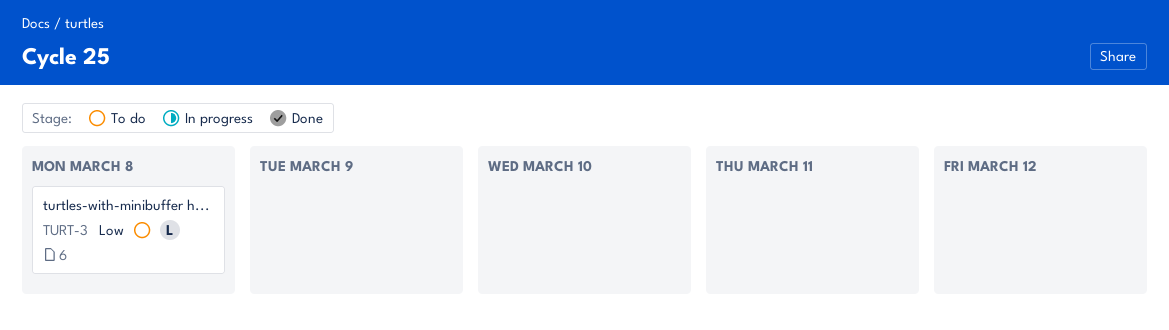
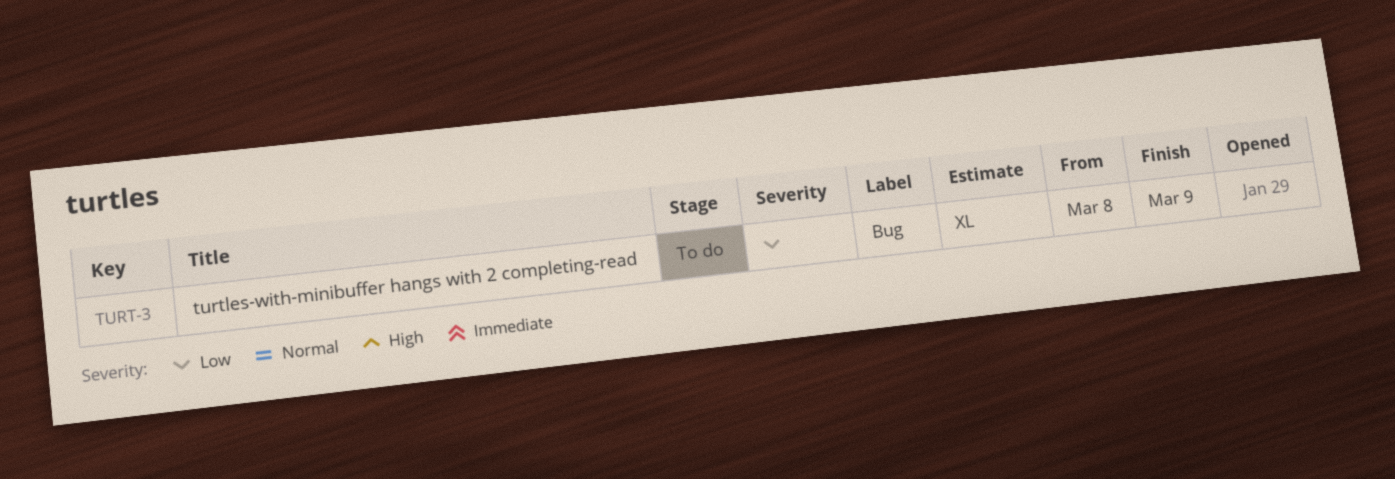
TURT-3, estimate: L -> XL
TURT-3, due: Mar 8 -> Mar 9

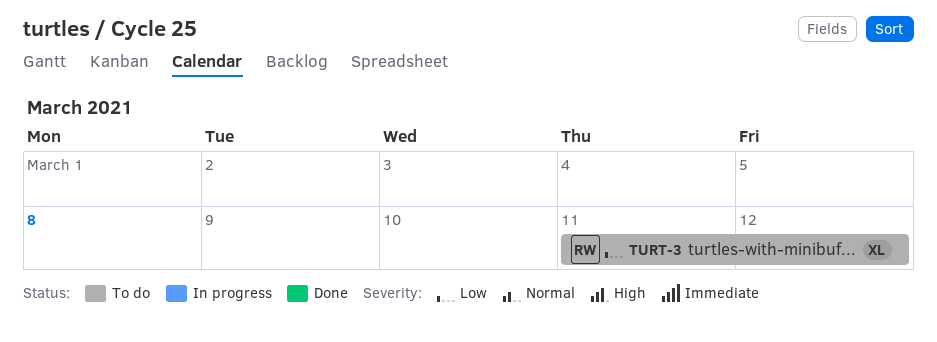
TURT-3, start: Mar 8 -> Mar 11
TURT-3, due: Mar 9 -> Mar 12

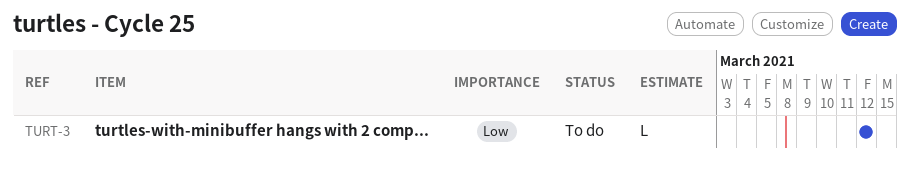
TURT-3, estimate: XL -> L
TURT-3, start: Mar 11 -> Mar 12

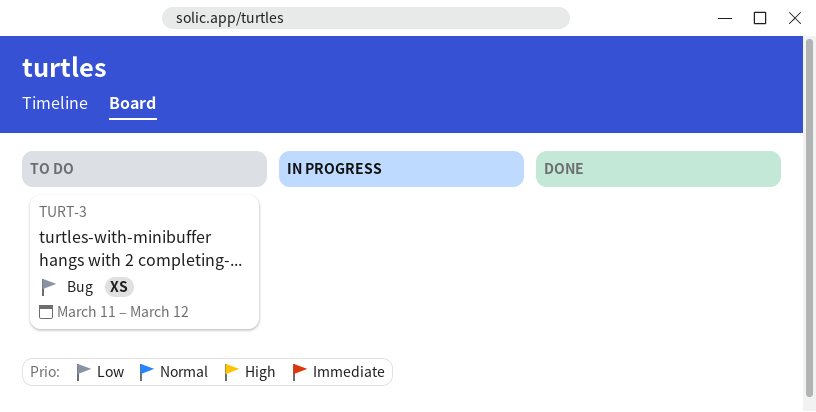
TURT-3, estimate: L -> XS
TURT-3, start: Mar 12 -> Mar 11

